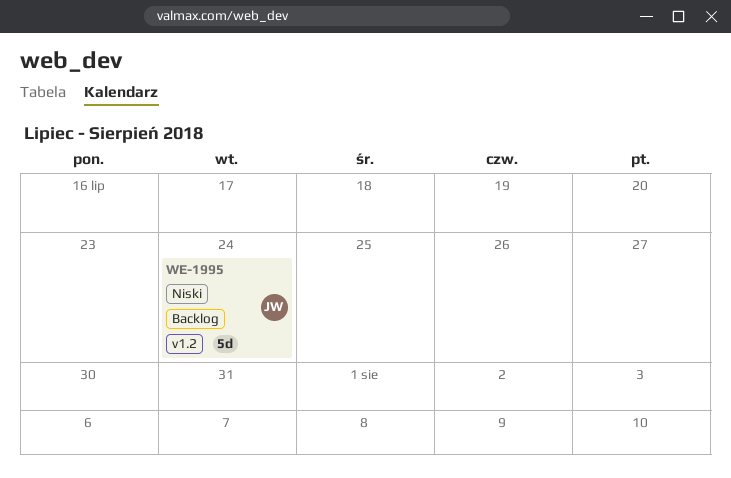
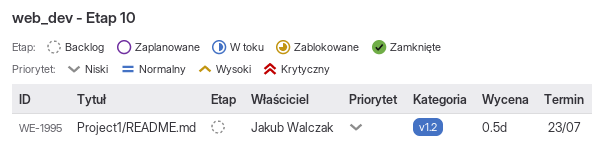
WE-1995, estimate: 5d -> 0.5d
WE-1995, due: Jul 24 -> Jul 23

